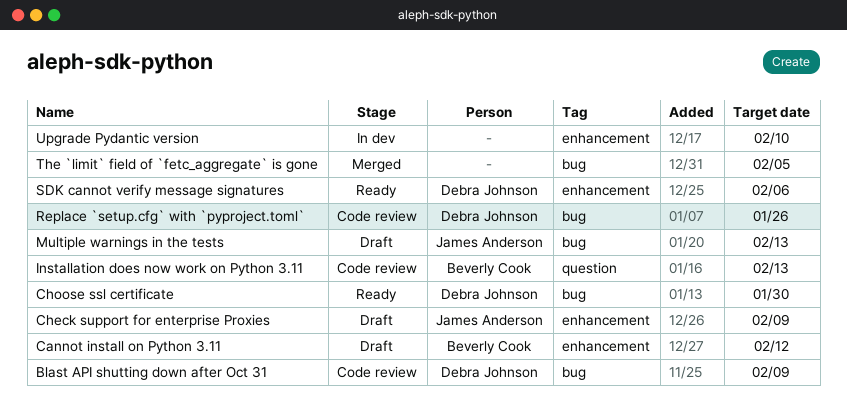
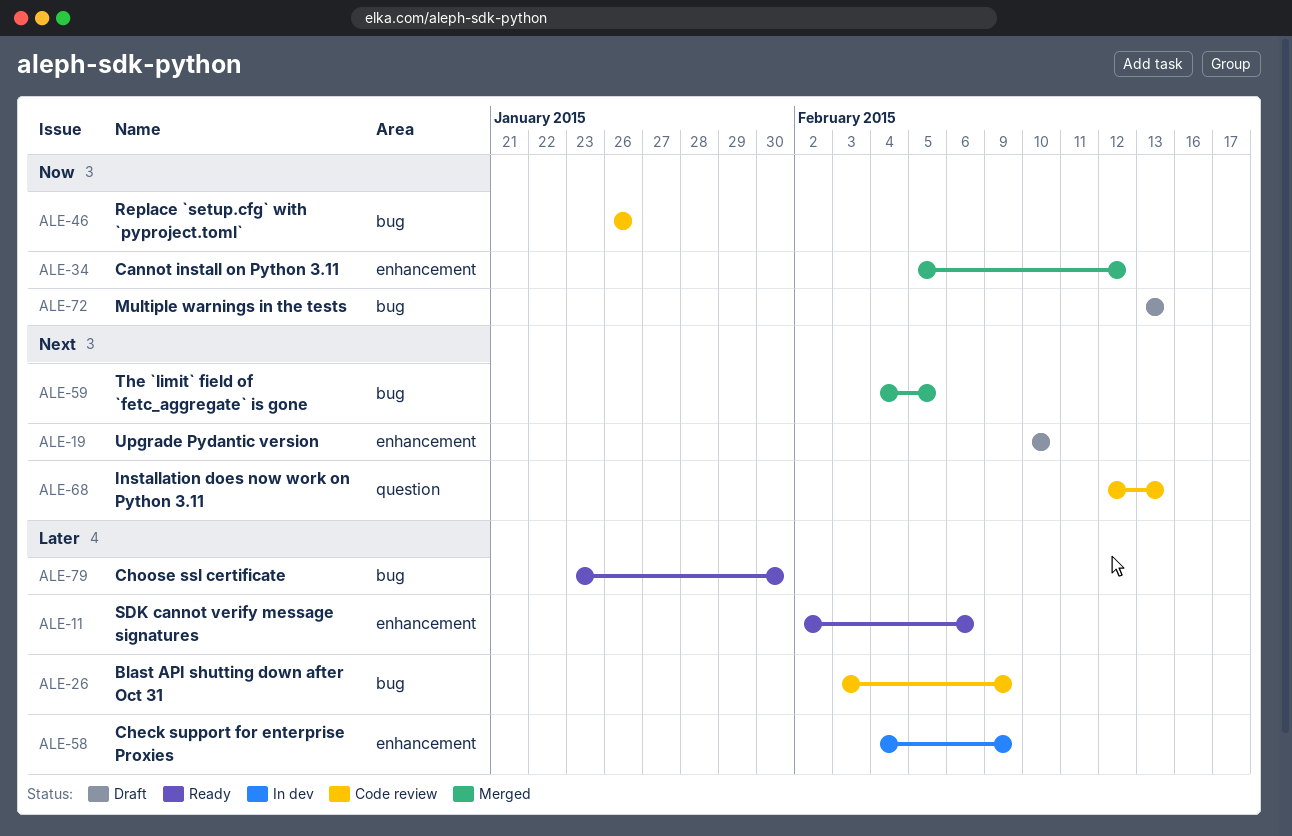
Cannot install on Python 3.11, status: Draft -> Merged
Check support for enterprise Proxies, status: Draft -> In dev
Upgrade Pydantic version, status: In dev -> Draft

